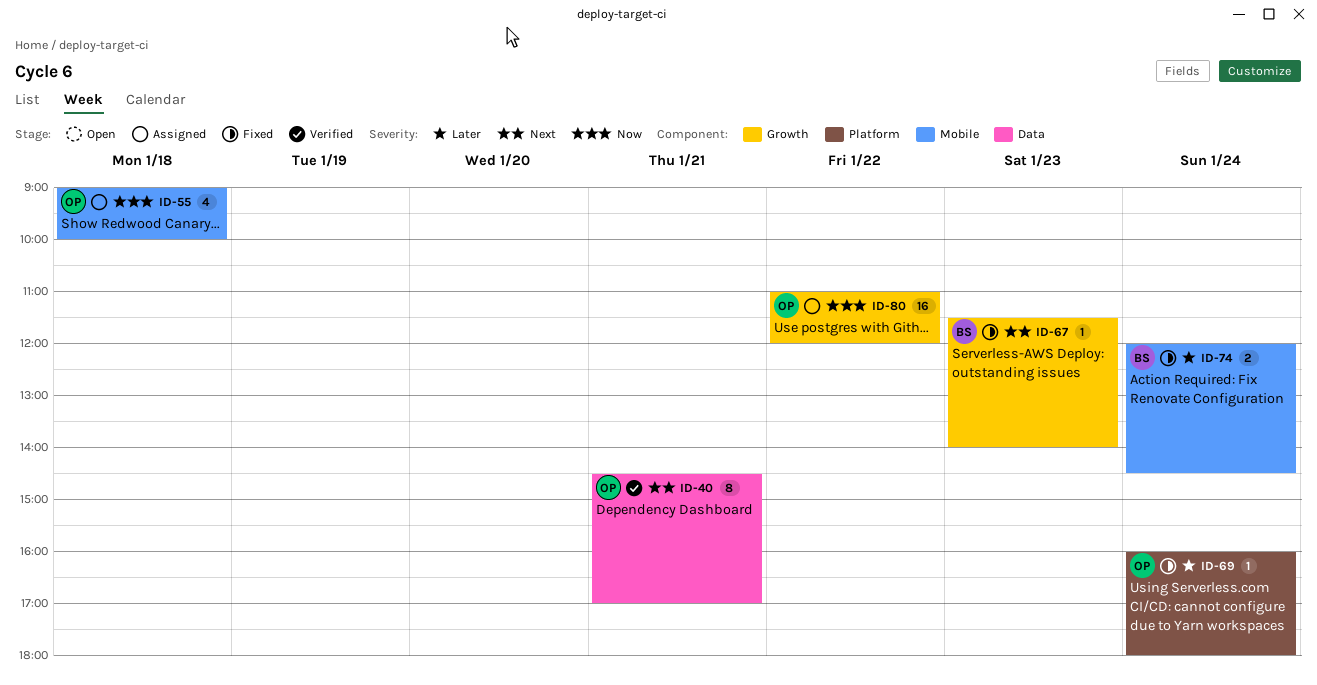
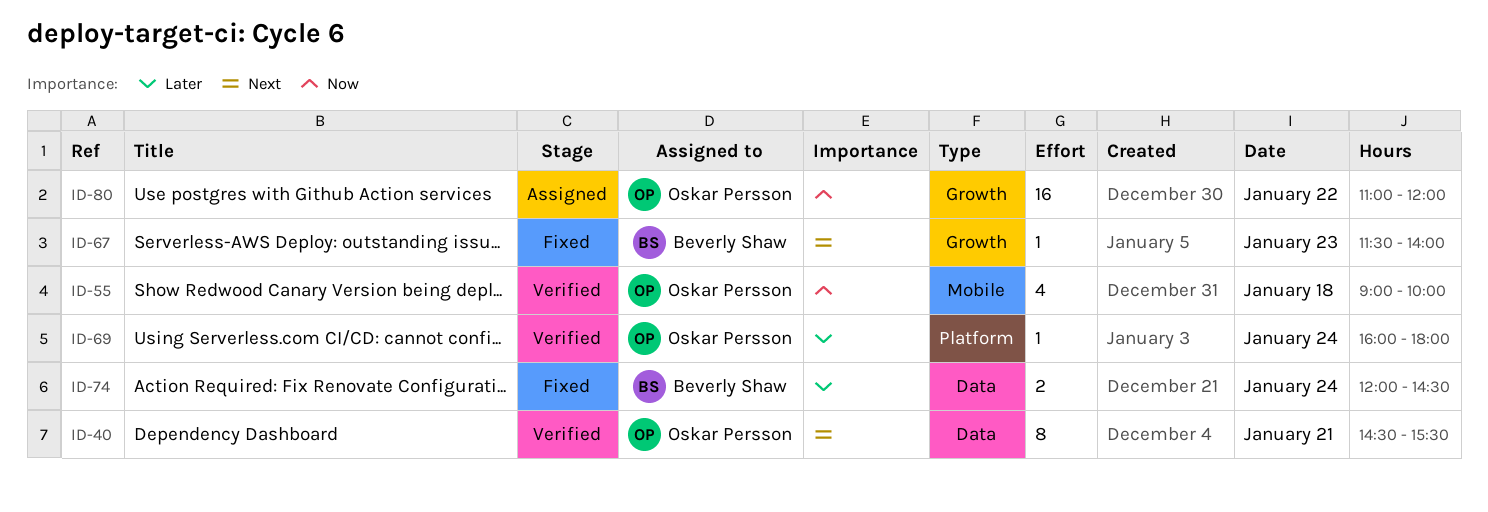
ID-40, ends: 17:00 -> 15:30
ID-55, status: Assigned -> Verified
ID-69, status: Fixed -> Verified
ID-74, label: Mobile -> Data

